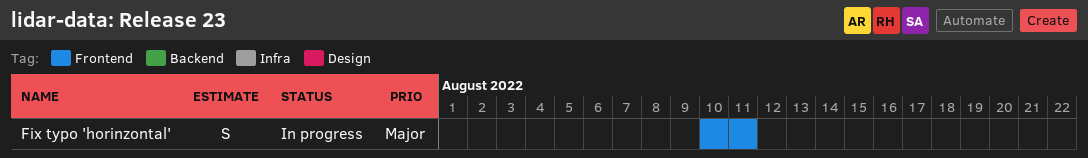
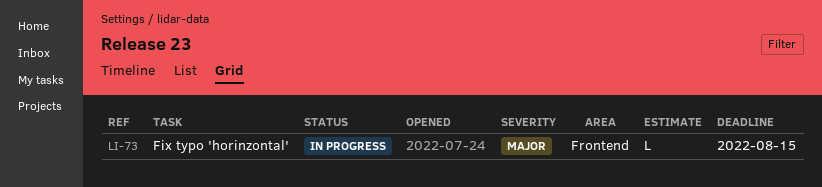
Fix typo 'horinzontal', estimate: S -> L
Fix typo 'horinzontal', due: Aug 11 -> Aug 15

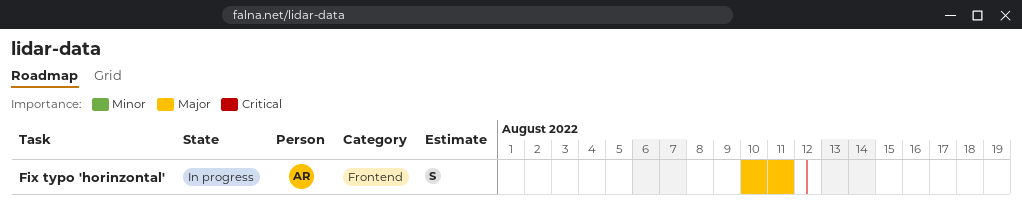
Fix typo 'horinzontal', estimate: L -> S
Fix typo 'horinzontal', due: Aug 15 -> Aug 11

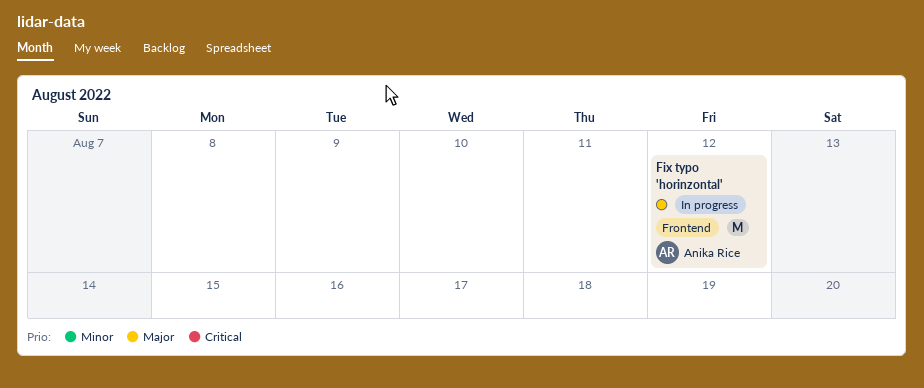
Fix typo 'horinzontal', estimate: S -> M
Fix typo 'horinzontal', due: Aug 11 -> Aug 12

